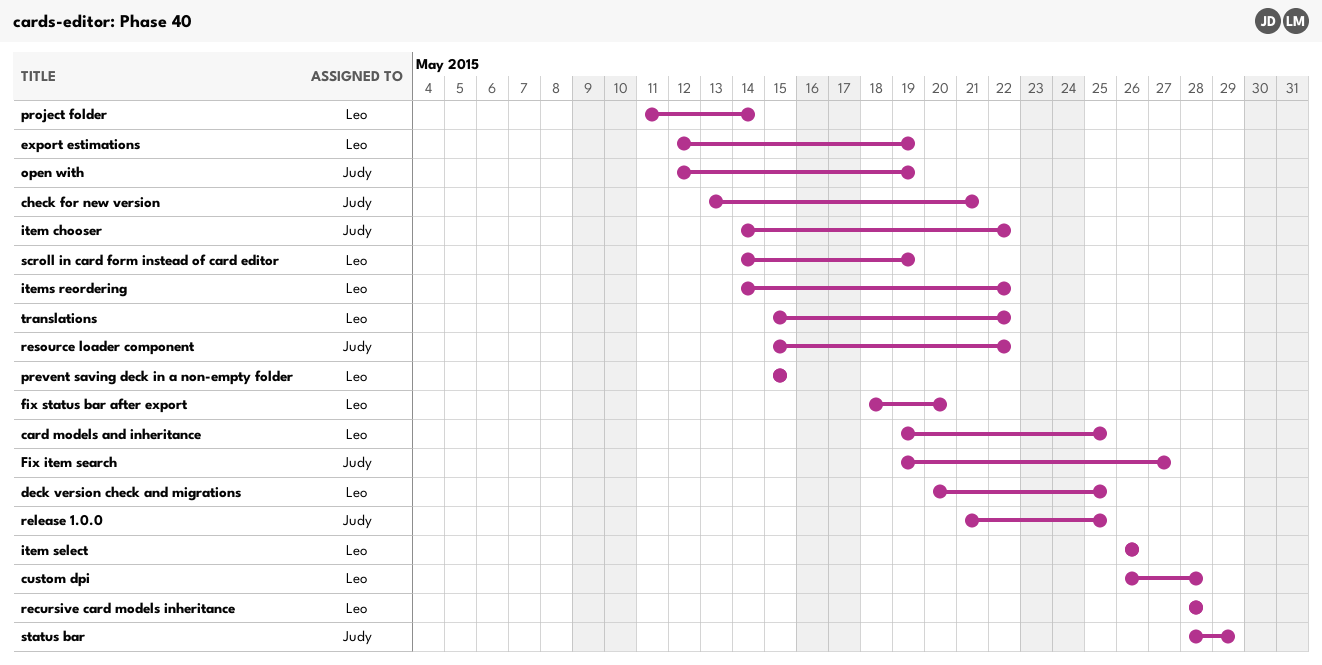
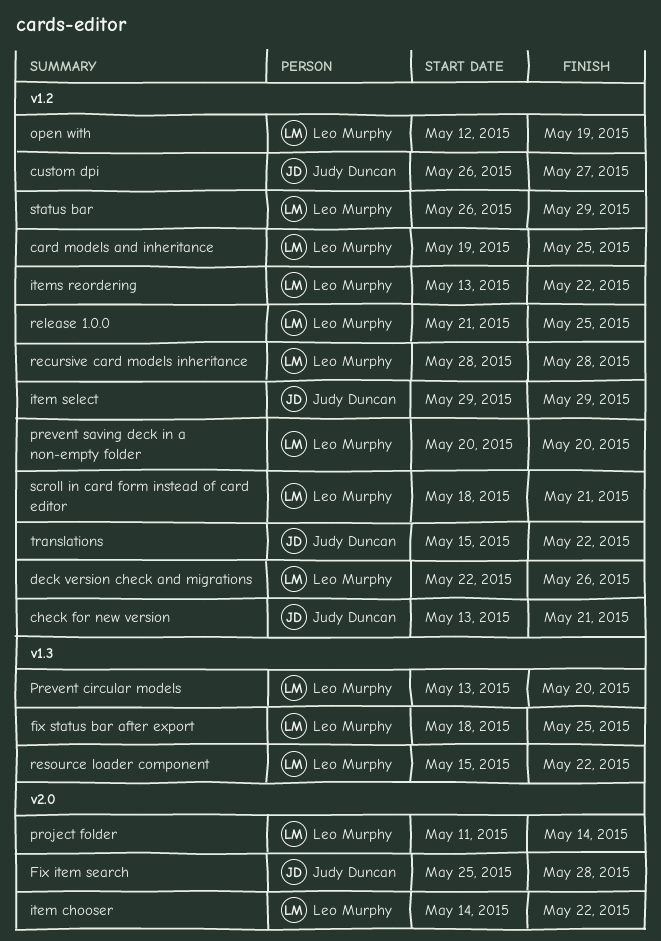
custom dpi, owner: Leo Murphy -> Judy Duncan
custom dpi, due: May 28 -> May 27
deck version check and migrations, start: May 20 -> May 22
deck version check and migrations, due: May 25 -> May 26
export estimations: present -> none
Fix item search, start: May 19 -> May 25
Fix item search, due: May 27 -> May 28
fix status bar after export, due: May 20 -> May 25
item chooser, owner: Judy Duncan -> Leo Murphy
item select, owner: Leo Murphy -> Judy Duncan
item select, start: May 26 -> May 29
item select, due: May 26 -> May 29
items reordering, start: May 14 -> May 13
open with, owner: Judy Duncan -> Leo Murphy
Prevent circular models: none -> present
prevent saving deck in a non-empty folder, start: May 15 -> May 20
prevent saving deck in a non-empty folder, due: May 15 -> May 20
release 1.0.0, owner: Judy Duncan -> Leo Murphy
resource loader component, owner: Judy Duncan -> Leo Murphy
scroll in card form instead of card editor, start: May 14 -> May 18
scroll in card form instead of card editor, due: May 19 -> May 21
status bar, owner: Judy Duncan -> Leo Murphy
status bar, start: May 28 -> May 26
translations, owner: Leo Murphy -> Judy Duncan

